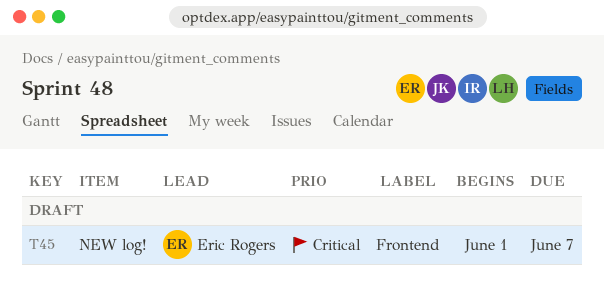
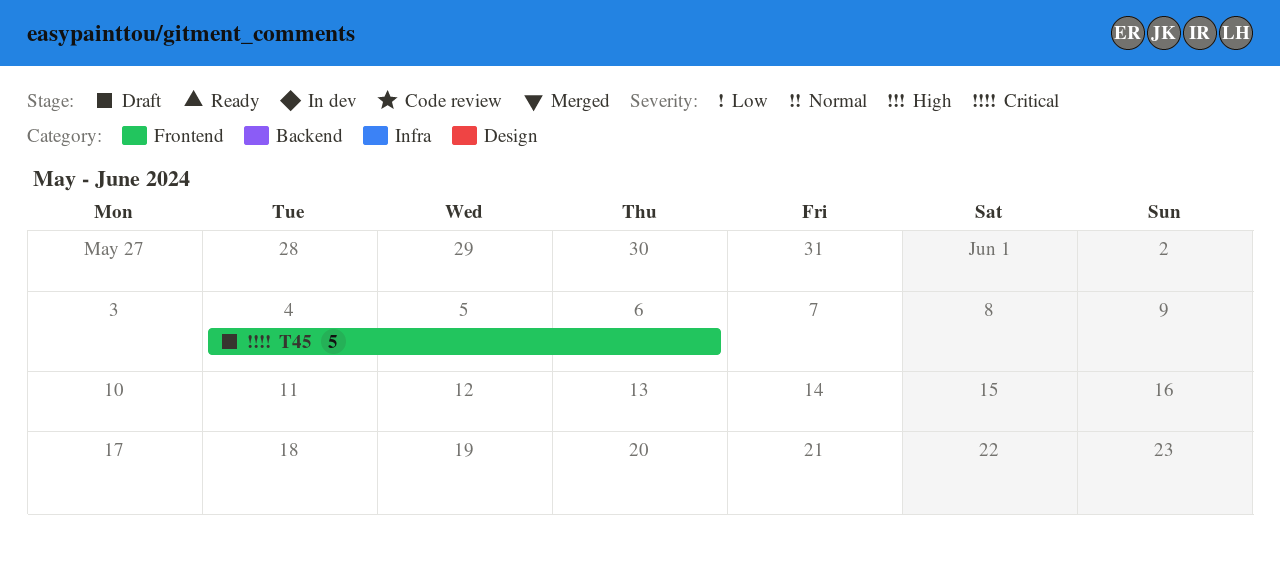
T45, start: Jun 1 -> Jun 4
T45, due: Jun 7 -> Jun 6

